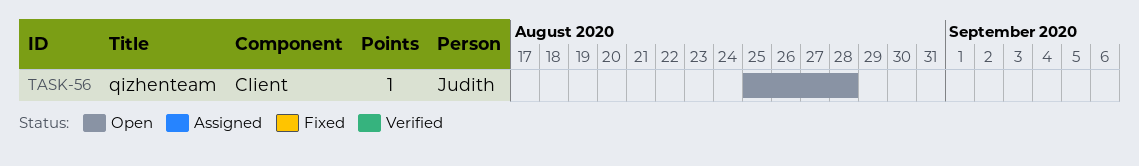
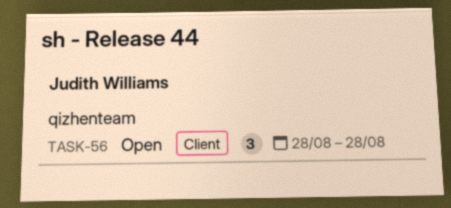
TASK-56, estimate: 1 -> 3
TASK-56, start: Aug 25 -> Aug 28

